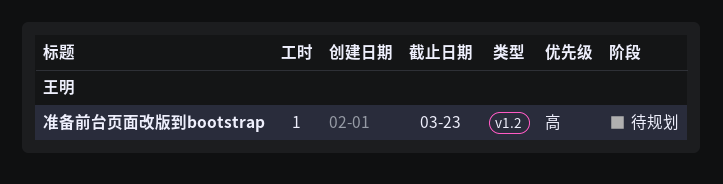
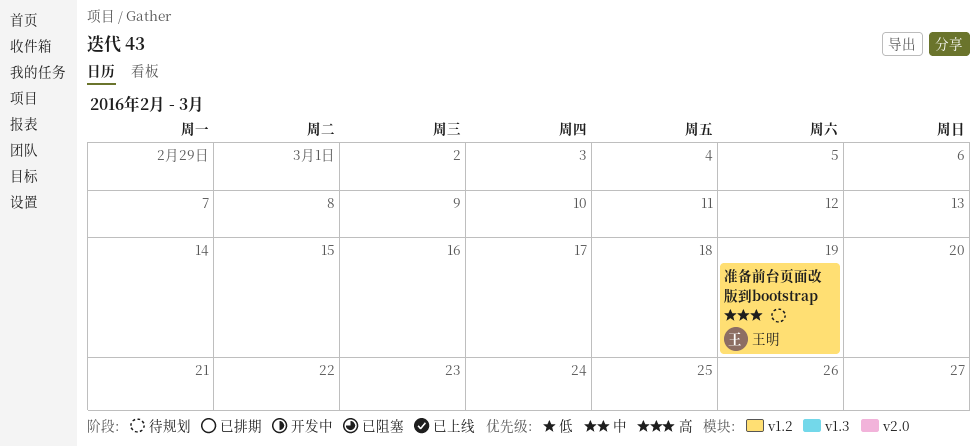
准备前台页面改版到bootstrap, due: Mar 23 -> Mar 19

